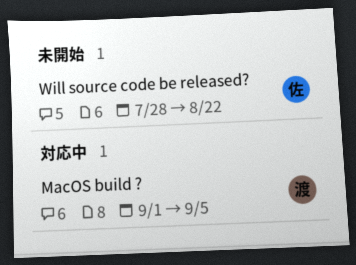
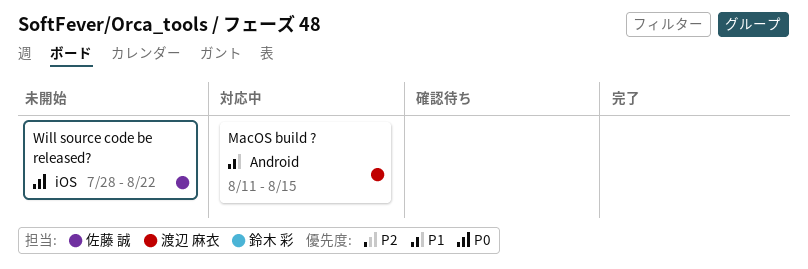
MacOS build ?, start: Sep 1 -> Aug 11
MacOS build ?, due: Sep 5 -> Aug 15

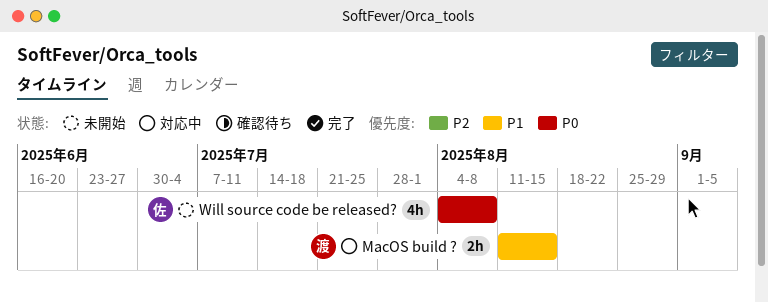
Will source code be released?, start: Jul 28 -> Aug 4
Will source code be released?, due: Aug 22 -> Aug 8

